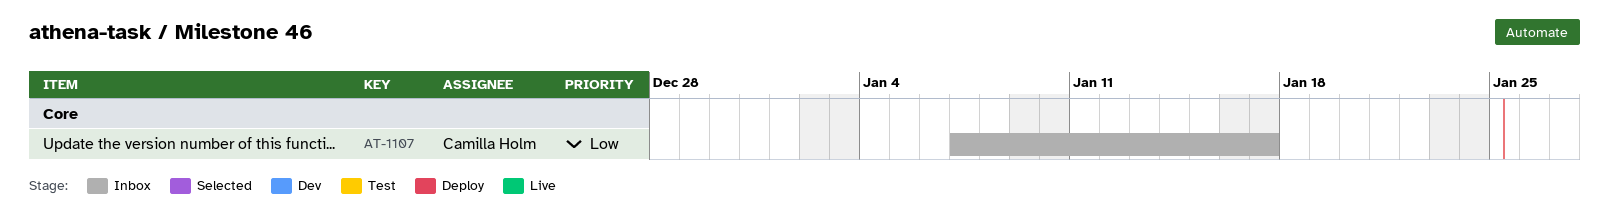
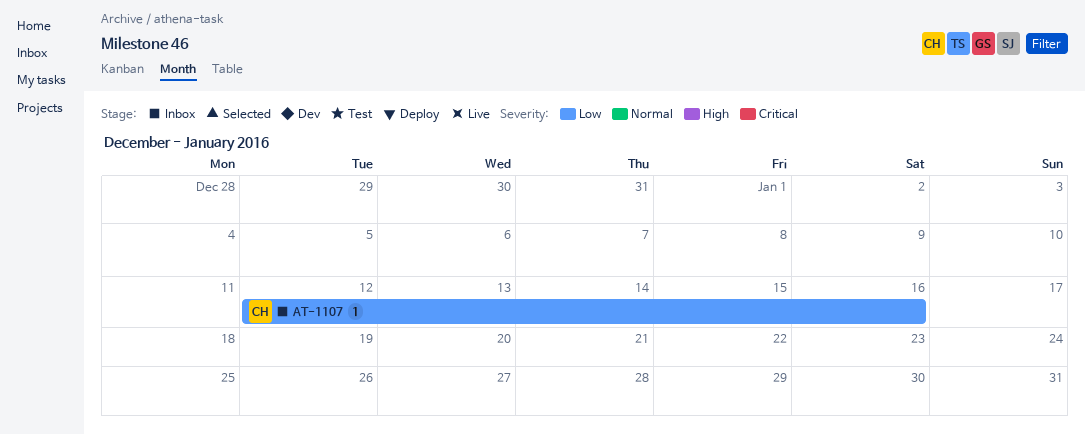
AT-1107, start: Jan 7 -> Jan 12
AT-1107, due: Jan 17 -> Jan 16

